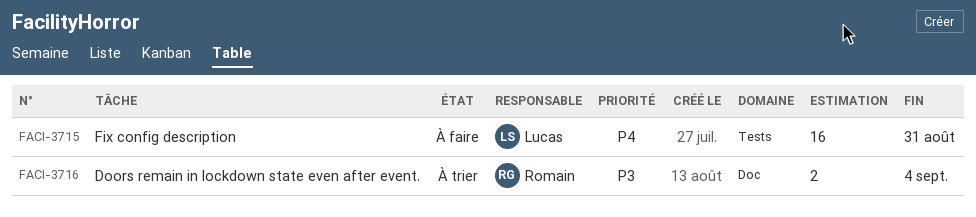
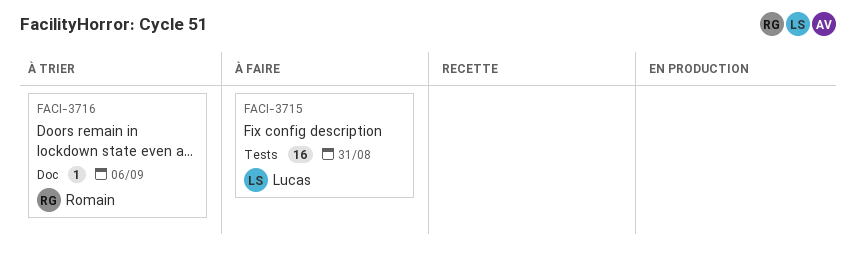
FACI-3716, estimate: 2 -> 1
FACI-3716, due: Sep 4 -> Sep 6

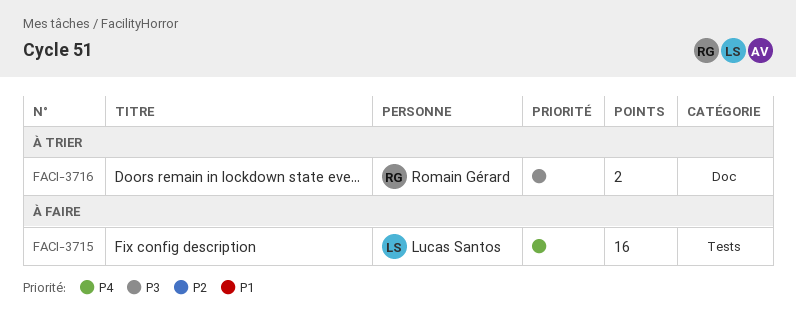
FACI-3716, estimate: 1 -> 2

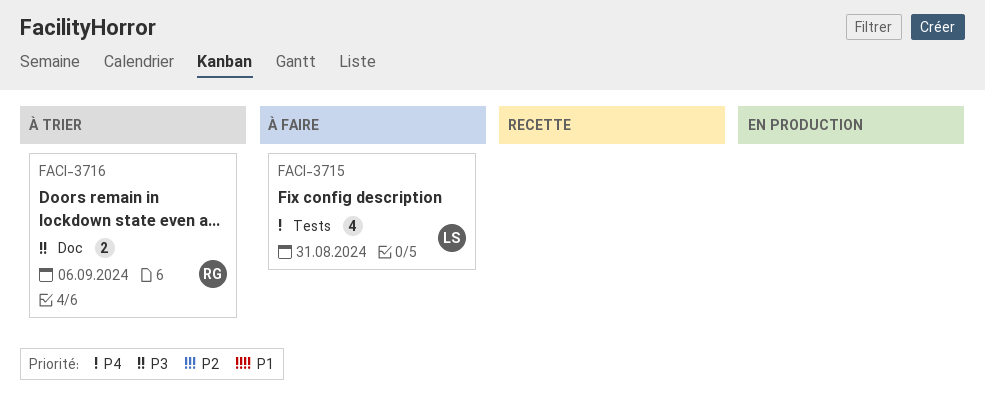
FACI-3715, estimate: 16 -> 4

